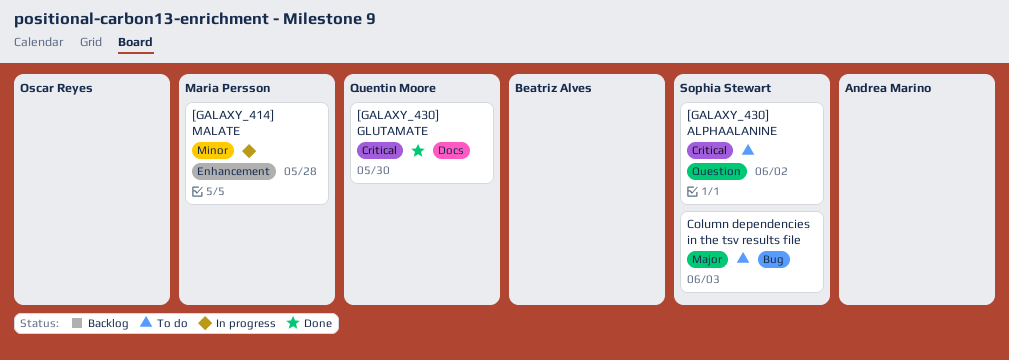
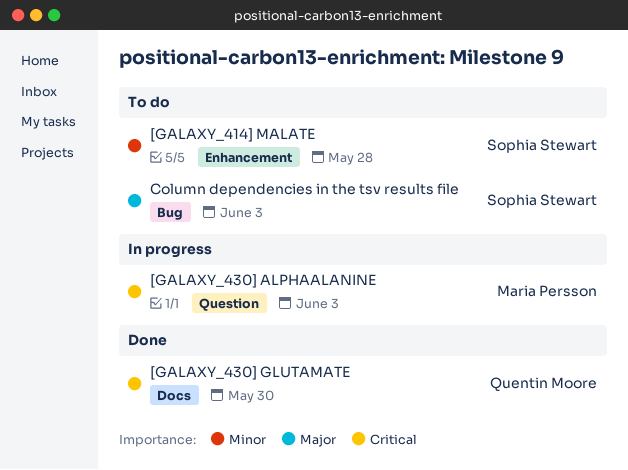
[GALAXY_414] MALATE, status: In progress -> To do
[GALAXY_414] MALATE, owner: Maria Persson -> Sophia Stewart
[GALAXY_430] ALPHAALANINE, status: To do -> In progress
[GALAXY_430] ALPHAALANINE, owner: Sophia Stewart -> Maria Persson
[GALAXY_430] ALPHAALANINE, due: Jun 2 -> Jun 3

